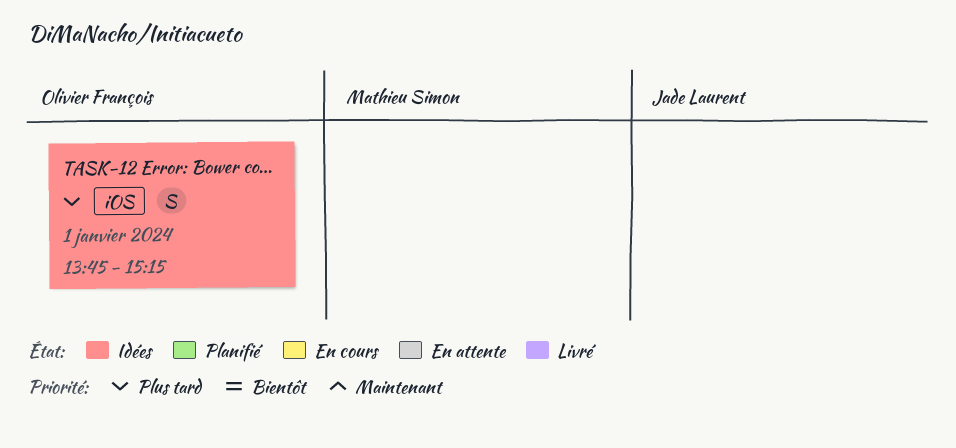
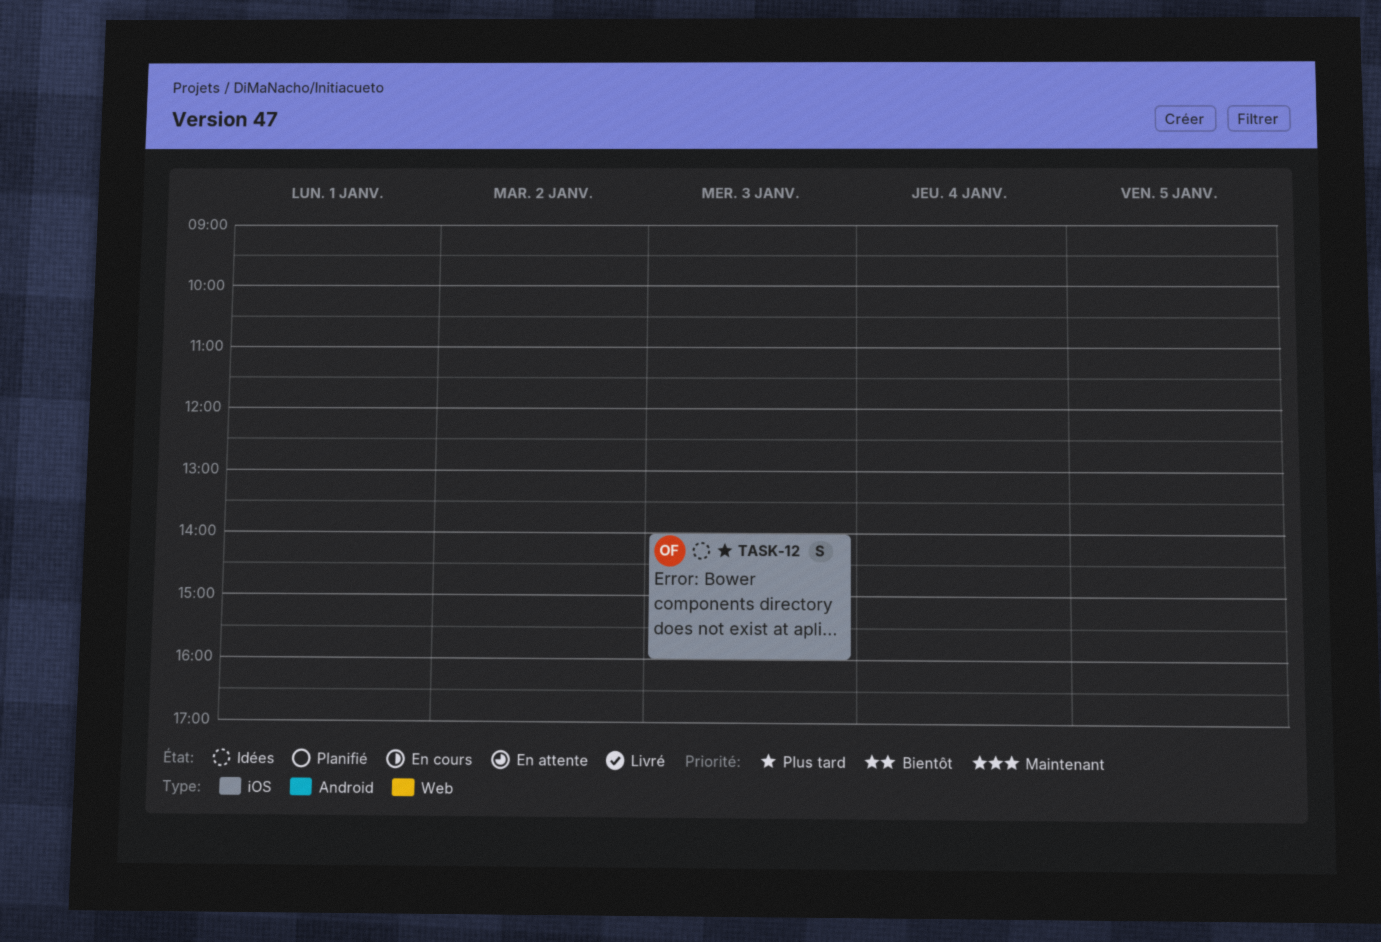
TASK-12, day: Jan 1 -> Jan 3
TASK-12, begins: 13:45 -> 14:00
TASK-12, ends: 15:15 -> 16:00

